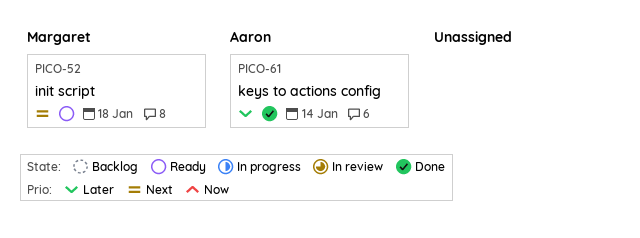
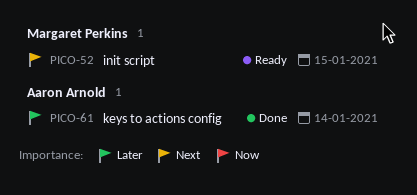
PICO-52, due: Jan 18 -> Jan 15

